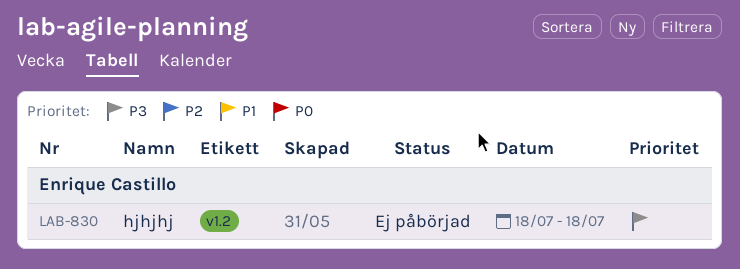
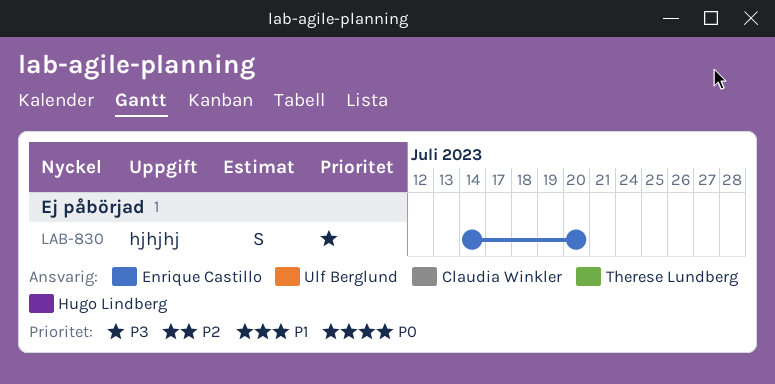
LAB-830, start: Jul 18 -> Jul 14
LAB-830, due: Jul 18 -> Jul 20

